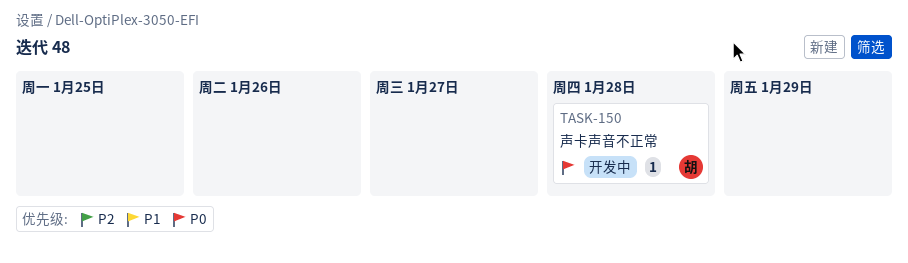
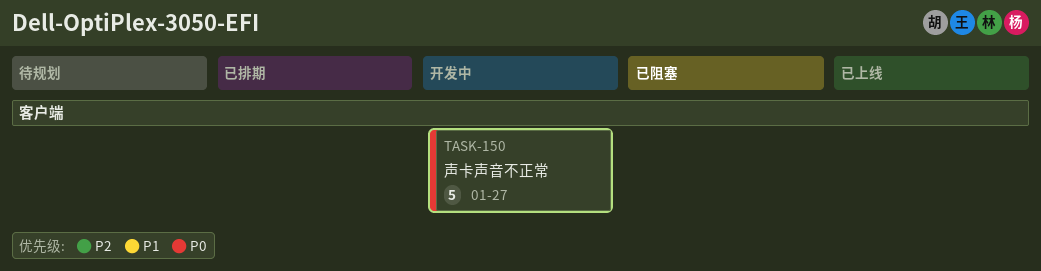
TASK-150, estimate: 1 -> 5
TASK-150, due: Jan 28 -> Jan 27

